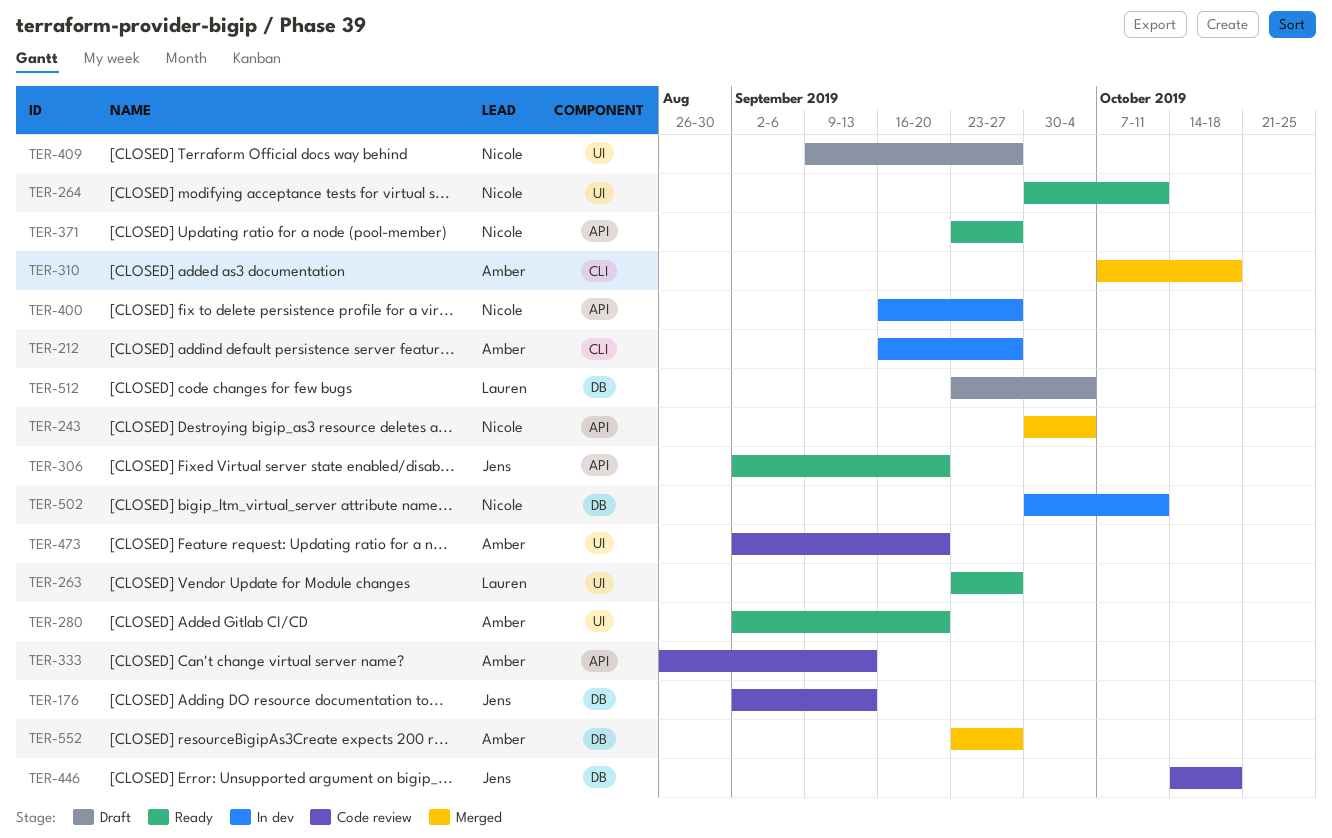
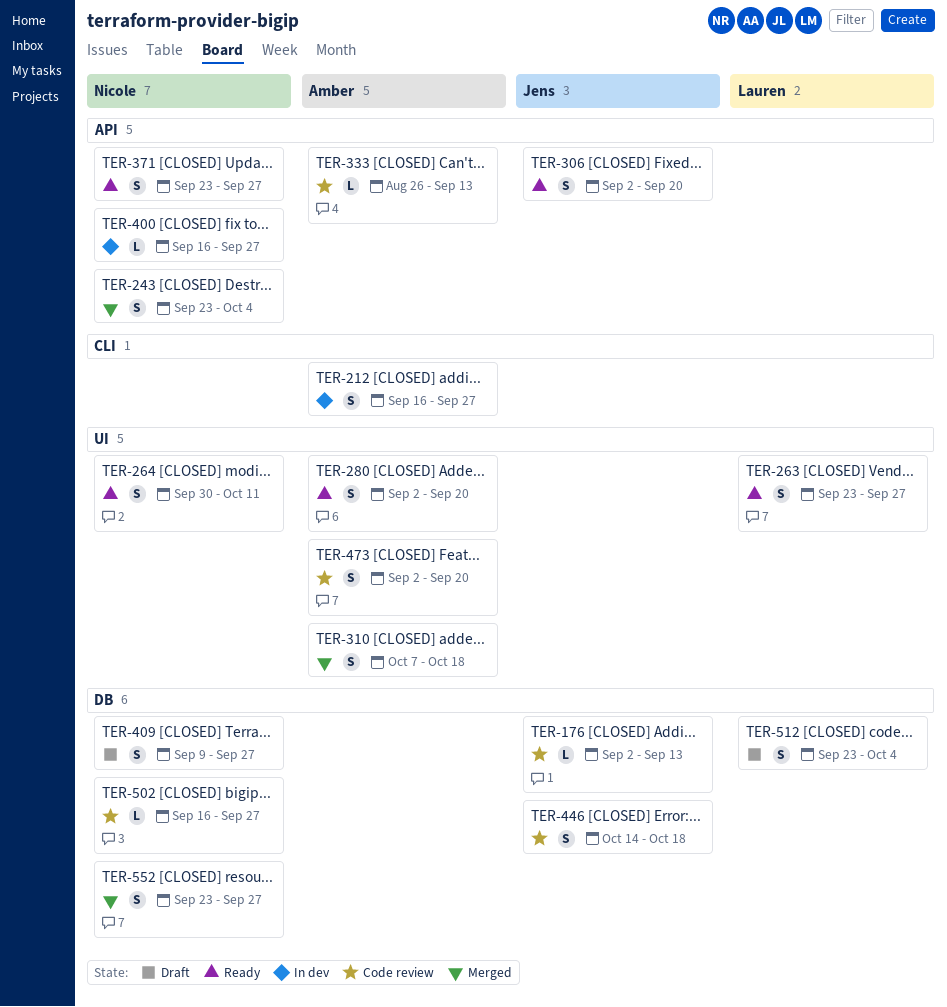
TER-243, start: Sep 30 -> Sep 23
TER-310, label: CLI -> UI
TER-409, label: UI -> DB
TER-502, status: In dev -> Code review
TER-502, start: Sep 30 -> Sep 16
TER-502, due: Oct 11 -> Sep 27
TER-552, owner: Amber -> Nicole

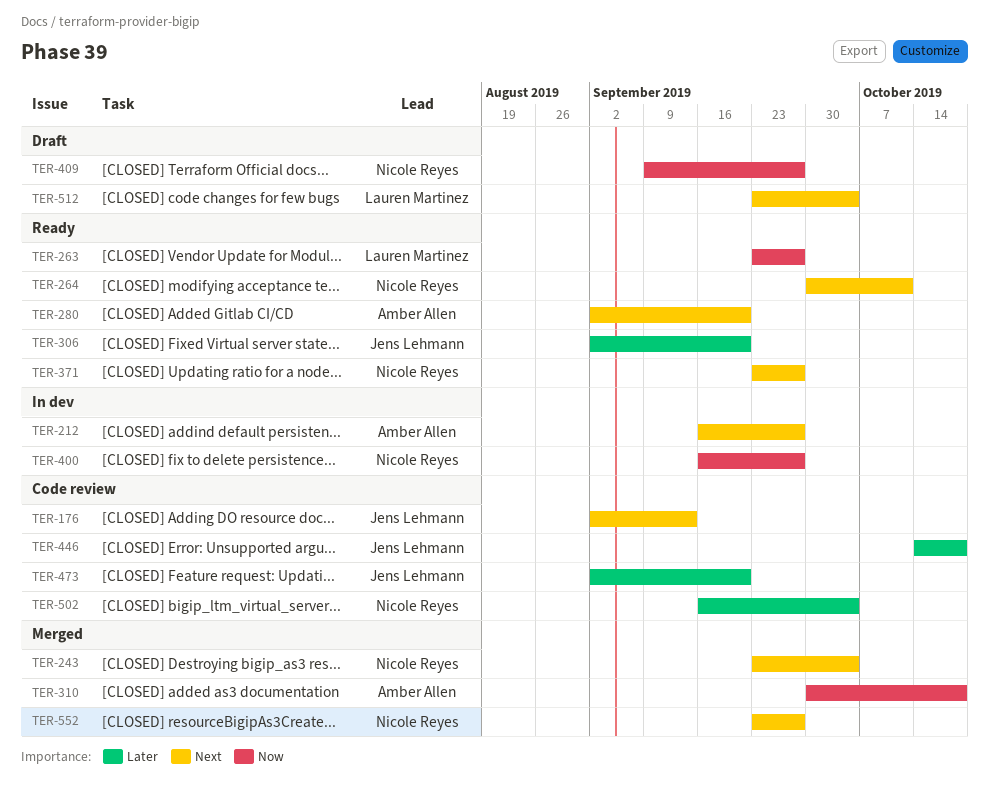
TER-310, start: Oct 7 -> Sep 30
TER-333: present -> none
TER-473, owner: Amber Allen -> Jens Lehmann
TER-502, due: Sep 27 -> Oct 4

